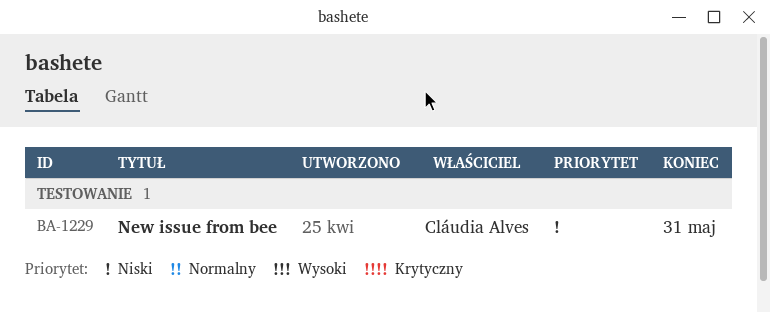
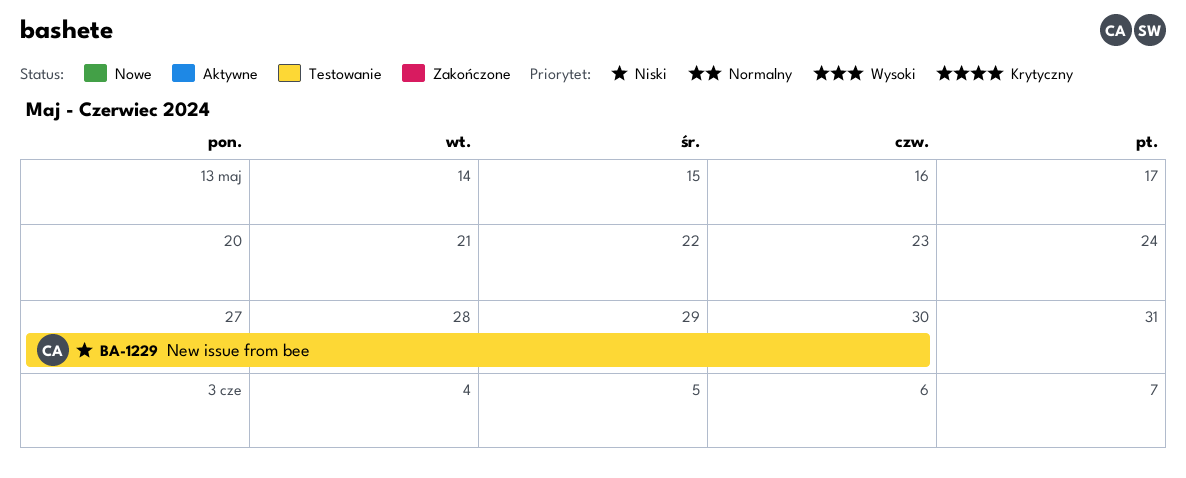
BA-1229, due: May 31 -> May 30

